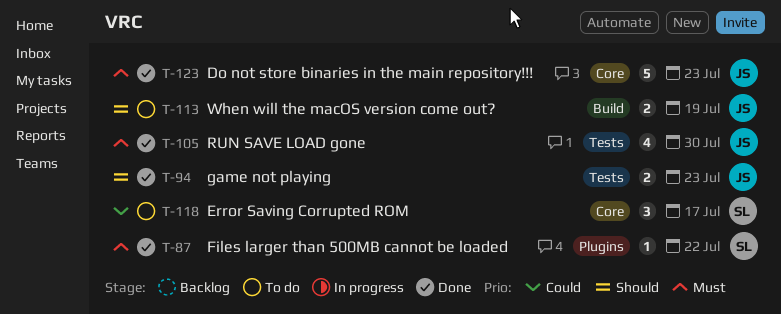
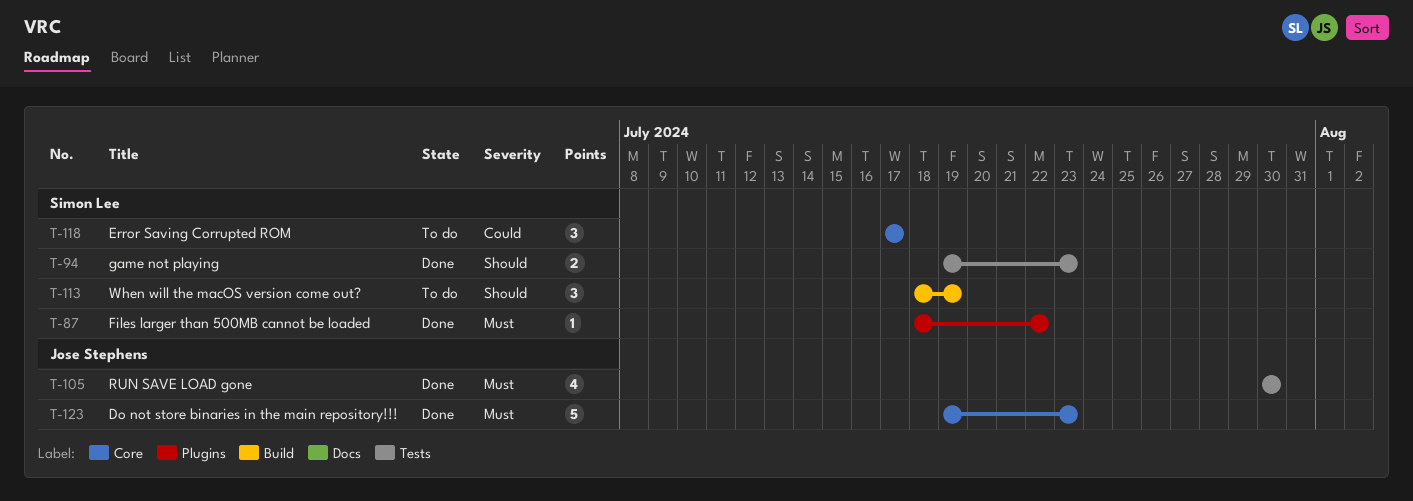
T-94, owner: Jose Stephens -> Simon Lee
T-113, owner: Jose Stephens -> Simon Lee
T-113, estimate: 2 -> 3

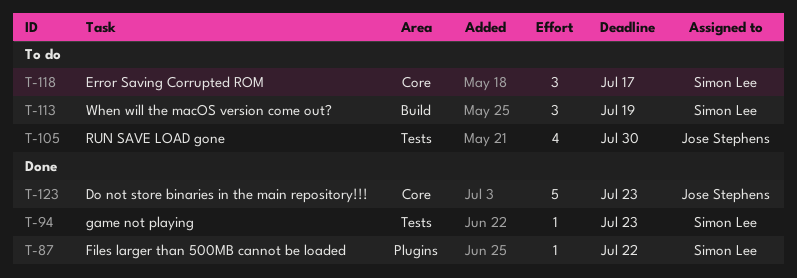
T-94, estimate: 2 -> 1
T-105, status: Done -> To do

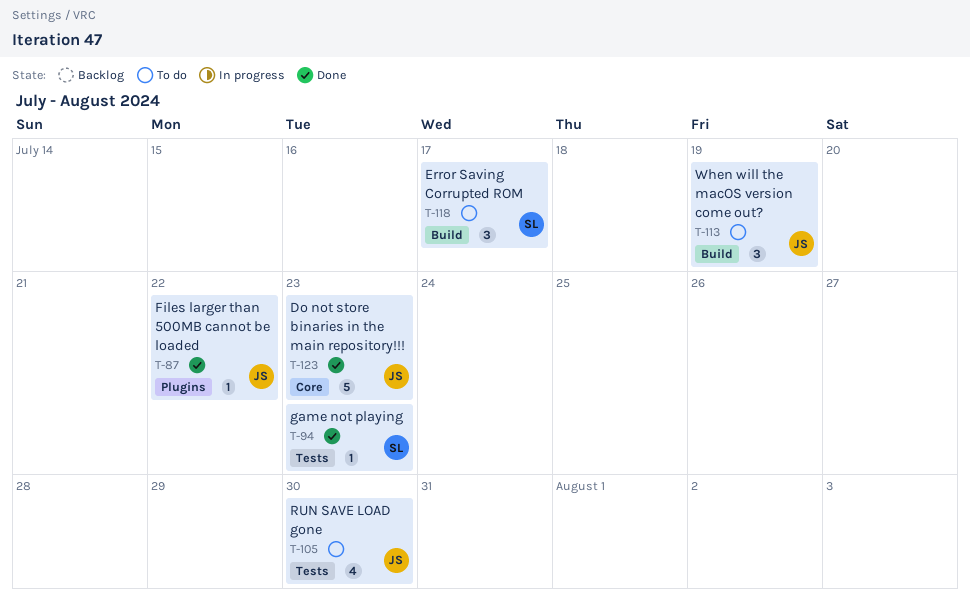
T-87, owner: Simon Lee -> Jose Stephens
T-113, owner: Simon Lee -> Jose Stephens
T-118, label: Core -> Build

